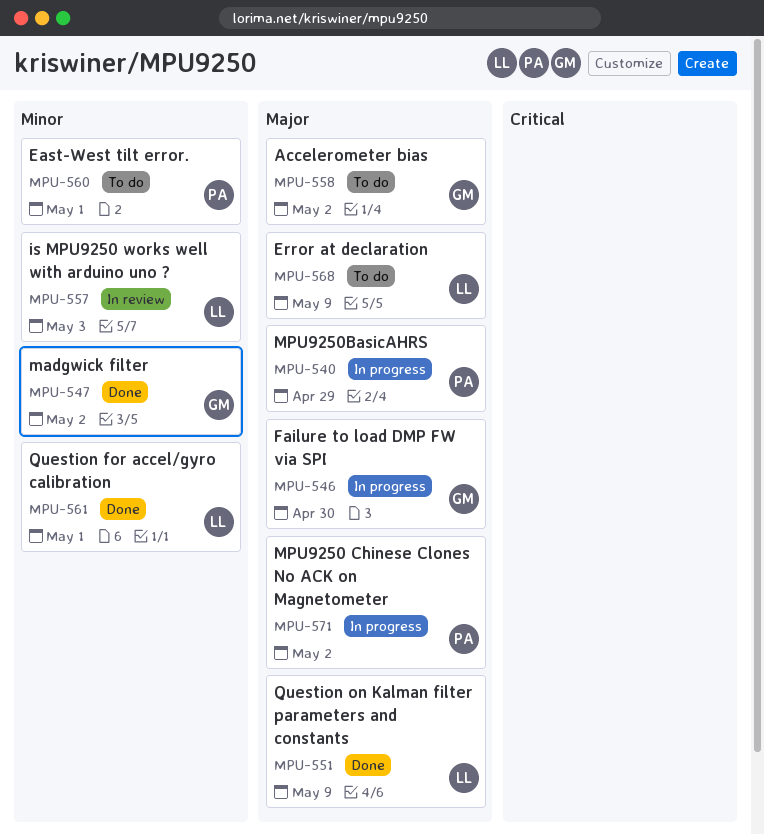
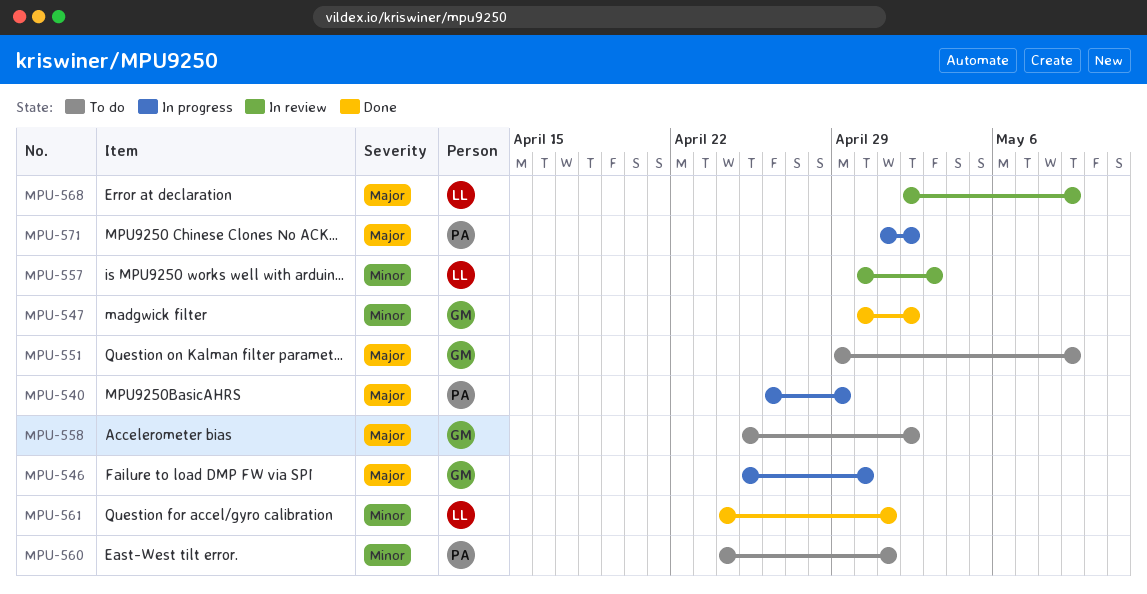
MPU-551, status: Done -> To do
MPU-551, owner: LL -> GM
MPU-568, status: To do -> In review

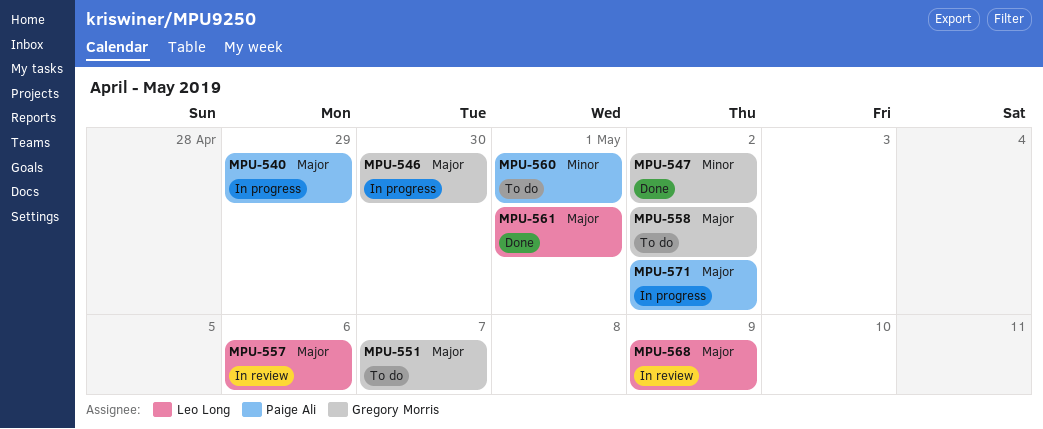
MPU-551, due: May 9 -> May 7
MPU-557, priority: Minor -> Major
MPU-557, due: May 3 -> May 6
MPU-561, priority: Minor -> Major

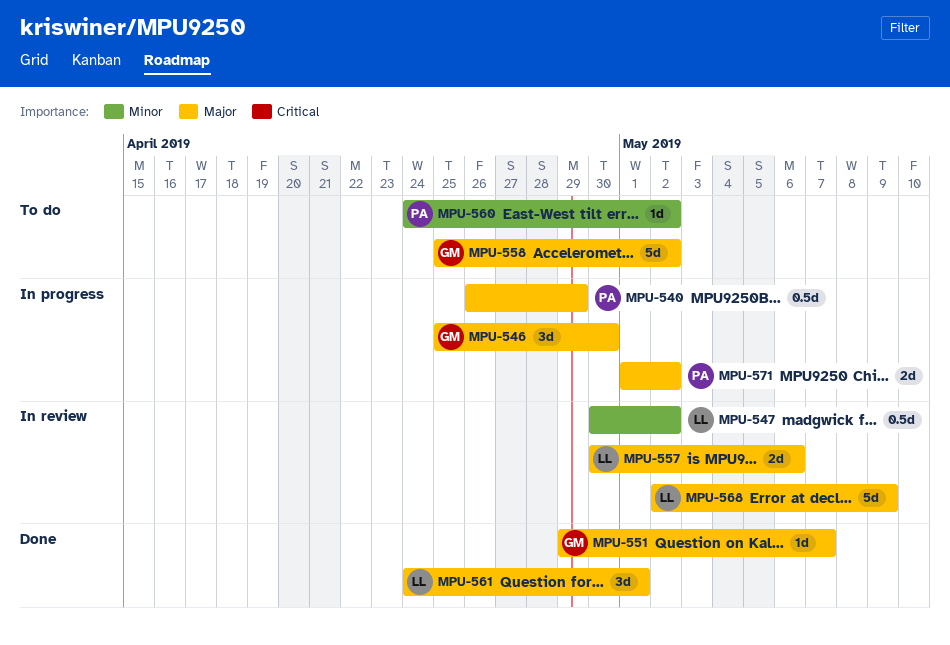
MPU-547, status: Done -> In review
MPU-547, owner: Gregory Morris -> Leo Long
MPU-551, status: To do -> Done
MPU-560, due: May 1 -> May 2

